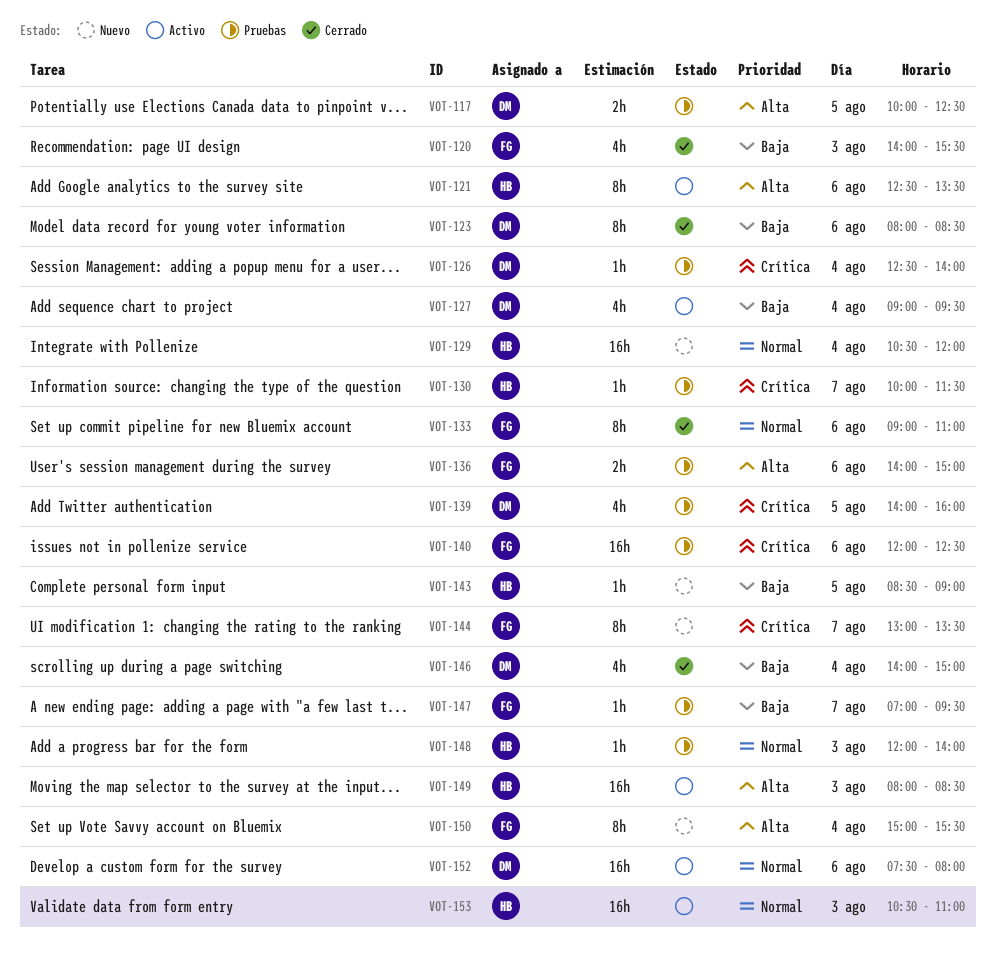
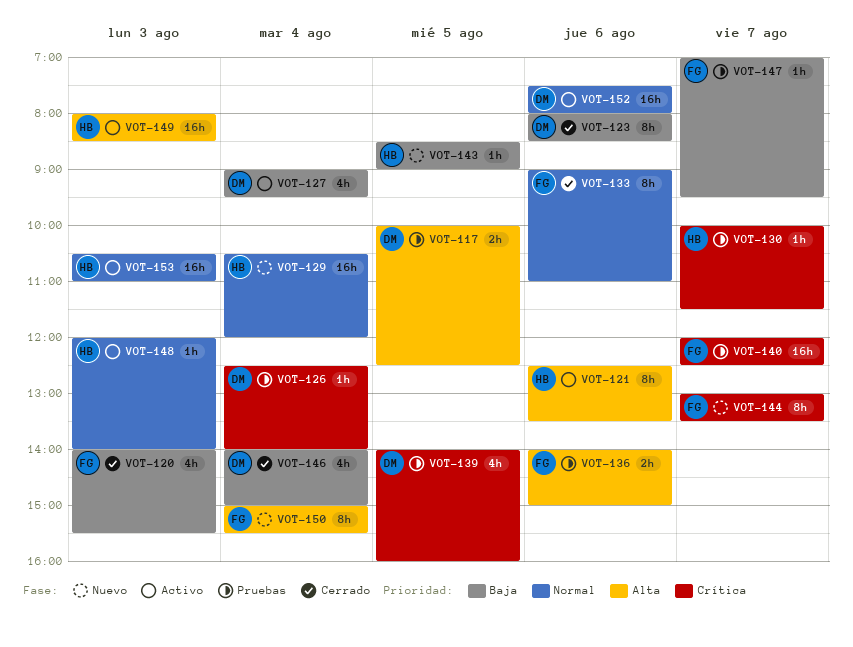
VOT-140, day: Aug 6 -> Aug 7
VOT-148, status: Pruebas -> Activo

